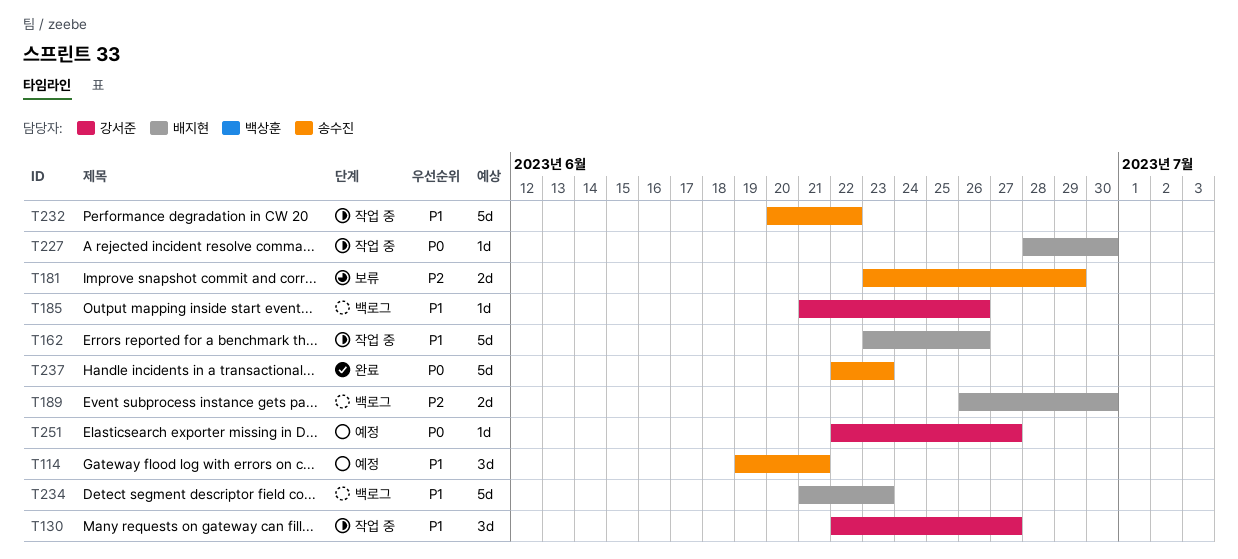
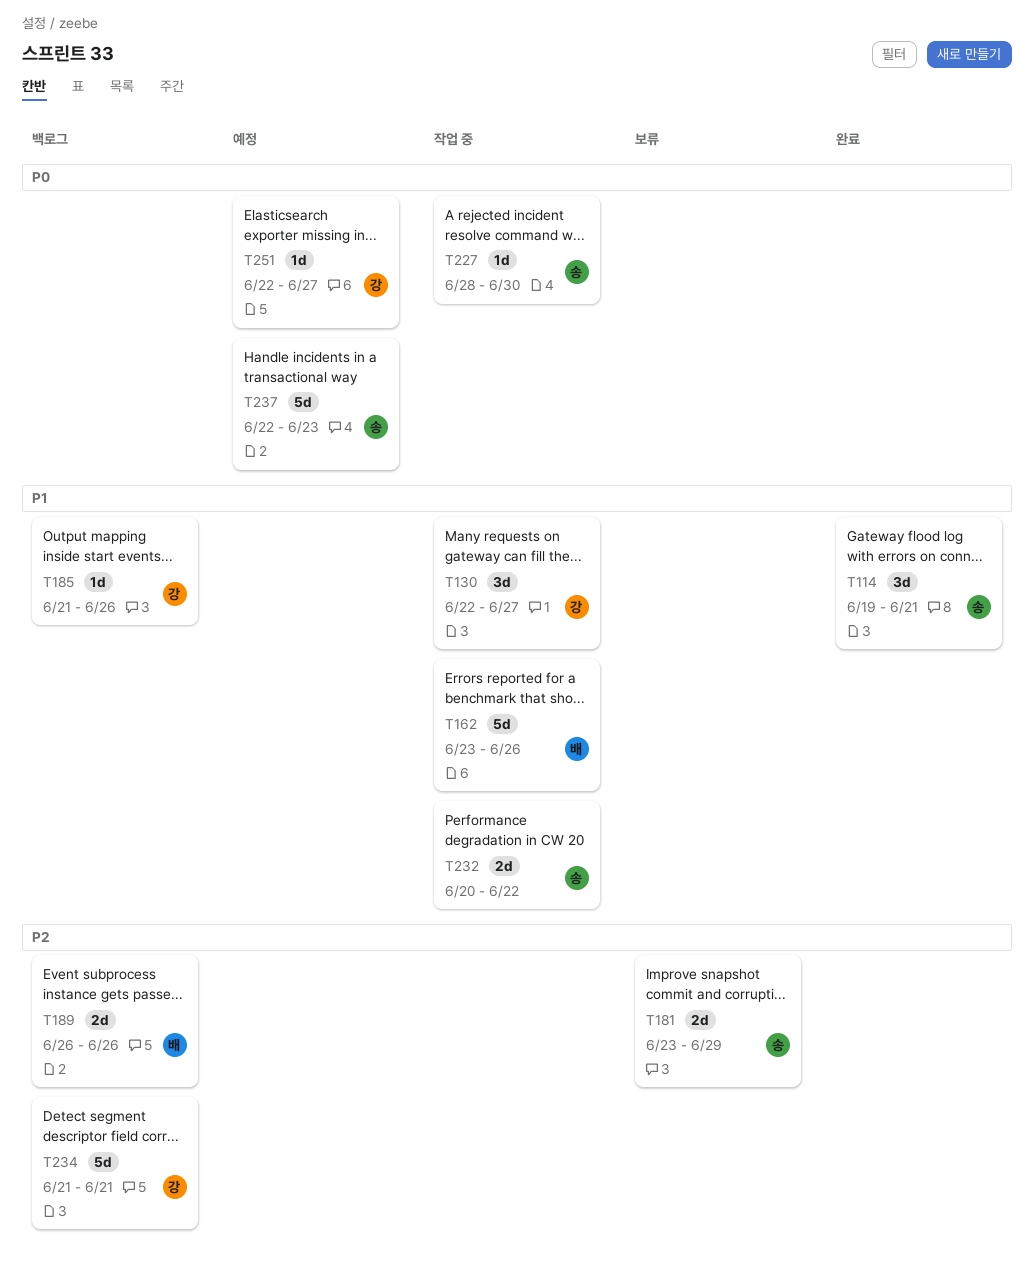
T114, status: 예정 -> 완료
T189, due: Jun 30 -> Jun 26
T227, owner: 배지현 -> 송수진
T232, estimate: 5d -> 2d
T234, owner: 배지현 -> 강서준
T234, priority: P1 -> P2
T234, due: Jun 23 -> Jun 21
T237, status: 완료 -> 예정

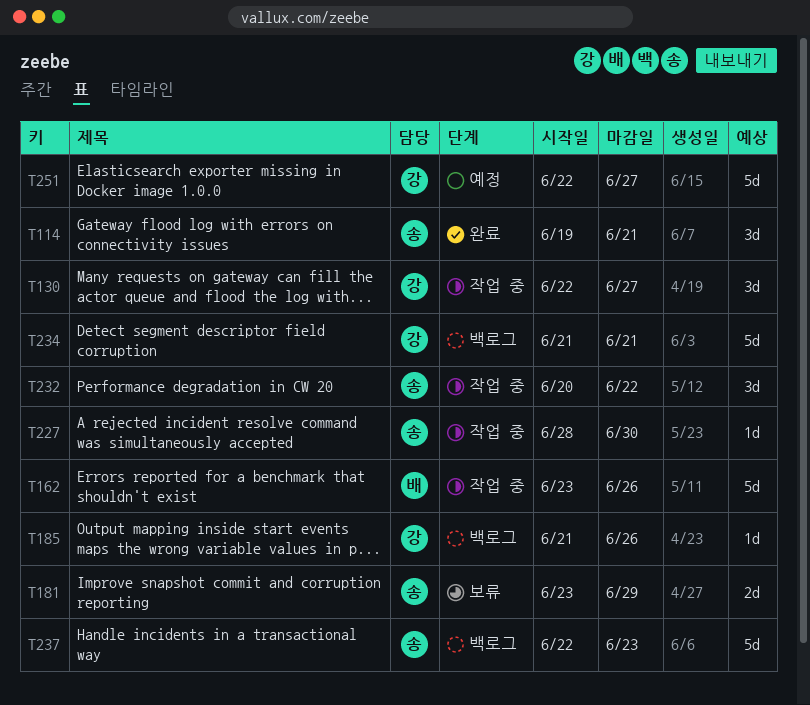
T189: present -> none
T232, estimate: 2d -> 3d
T237, status: 예정 -> 백로그
T251, estimate: 1d -> 5d

